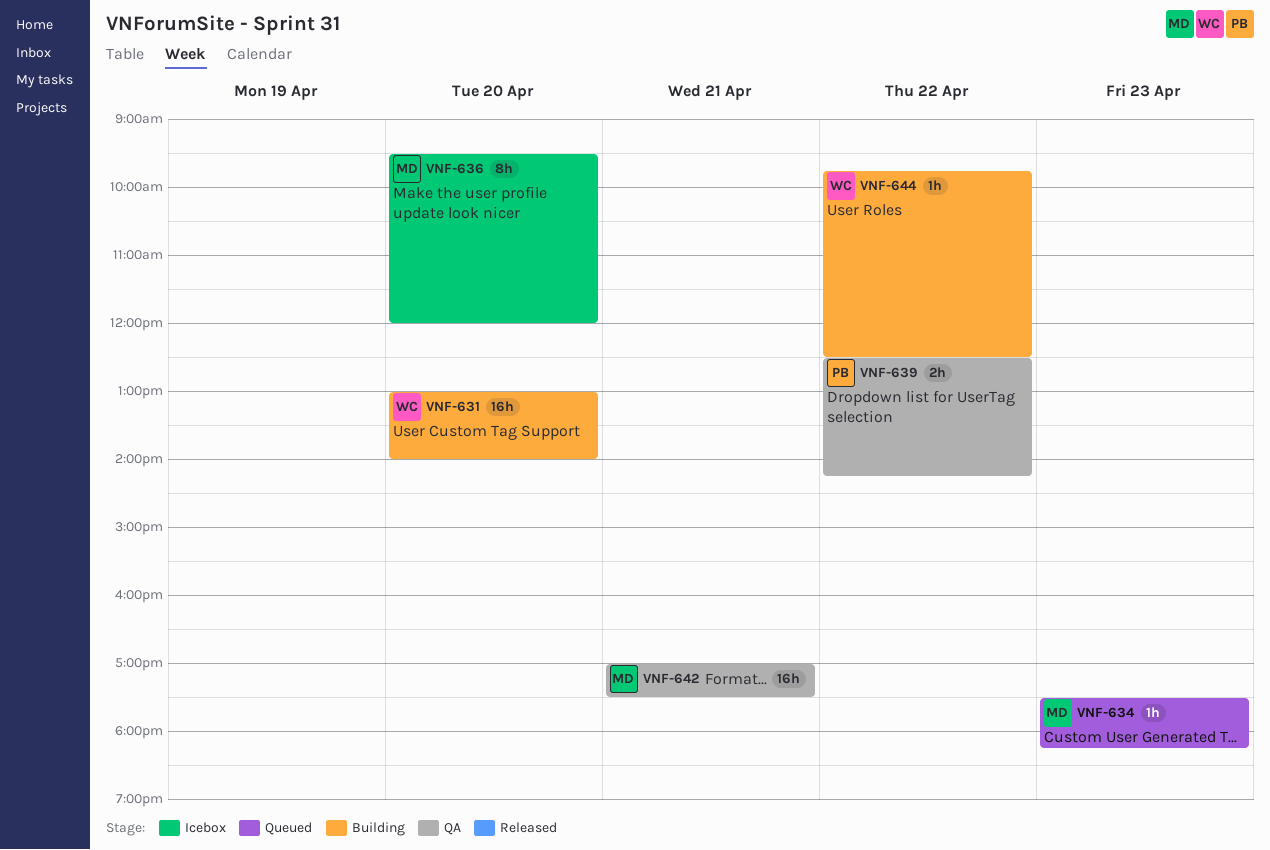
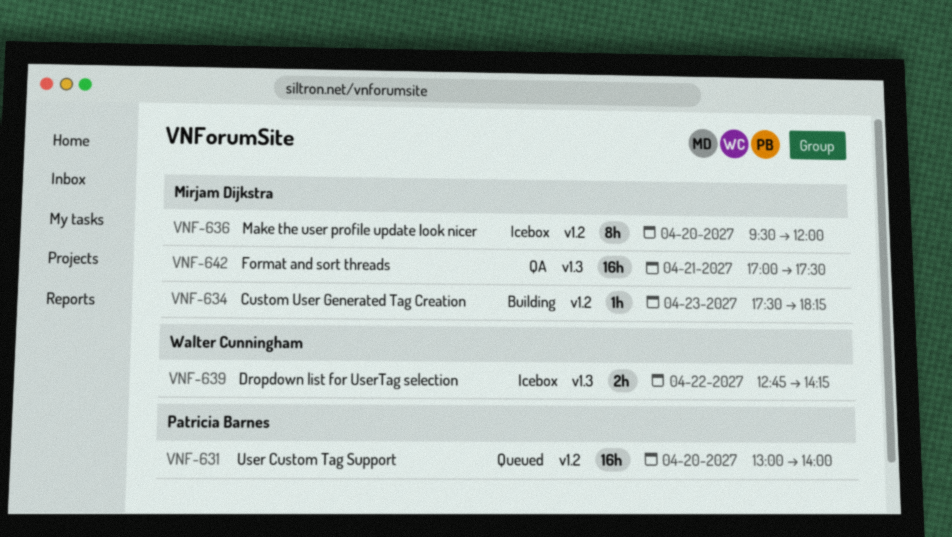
VNF-631, status: Building -> Queued
VNF-631, owner: Walter Cunningham -> Patricia Barnes
VNF-634, status: Queued -> Building
VNF-639, status: QA -> Icebox
VNF-639, owner: Patricia Barnes -> Walter Cunningham
VNF-639, begins: 12:30 -> 12:45
VNF-644: present -> none

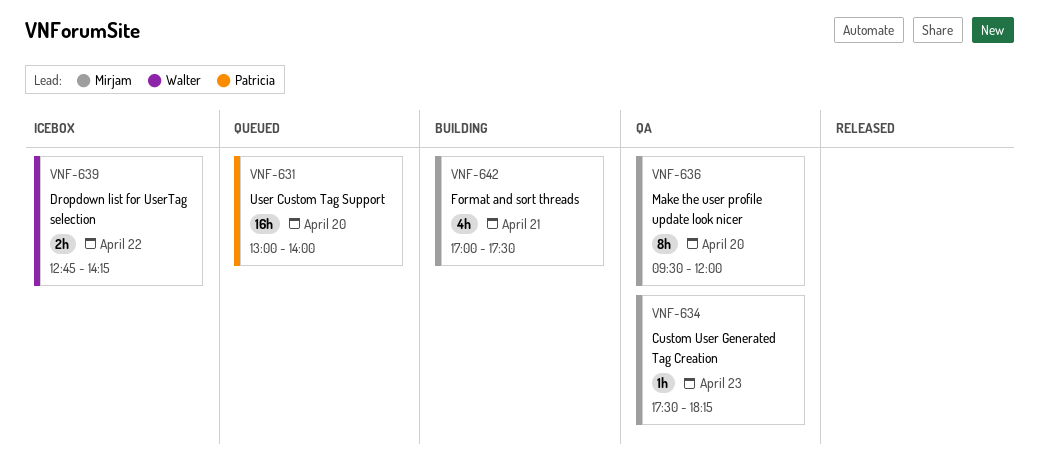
VNF-634, status: Building -> QA
VNF-636, status: Icebox -> QA
VNF-642, status: QA -> Building
VNF-642, estimate: 16h -> 4h

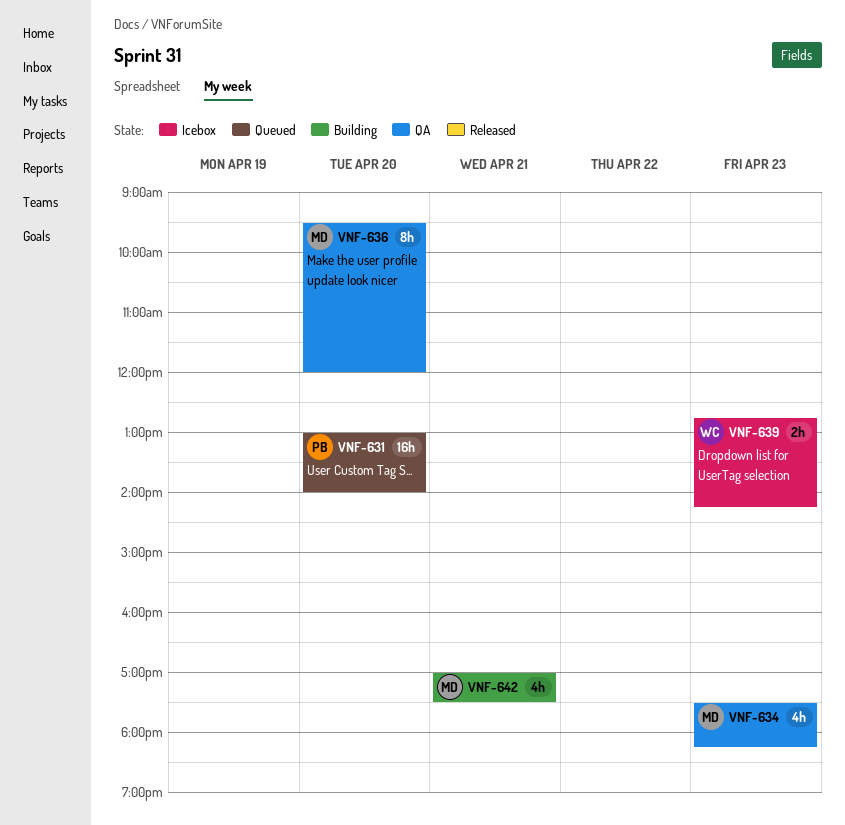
VNF-634, estimate: 1h -> 4h
VNF-639, day: Apr 22 -> Apr 23

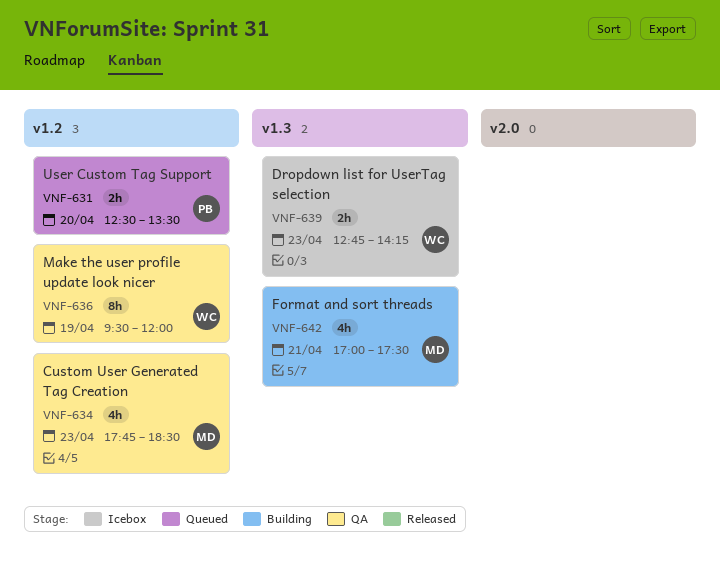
VNF-631, estimate: 16h -> 2h
VNF-631, begins: 13:00 -> 12:30
VNF-631, ends: 14:00 -> 13:30
VNF-634, begins: 17:30 -> 17:45
VNF-634, ends: 18:15 -> 18:30
VNF-636, owner: MD -> WC
VNF-636, day: Apr 20 -> Apr 19

